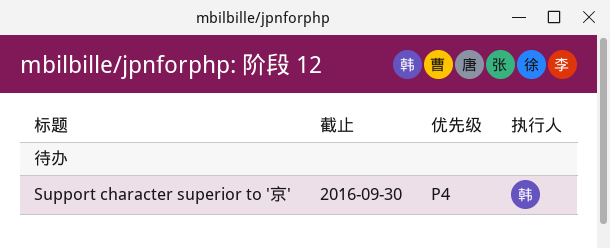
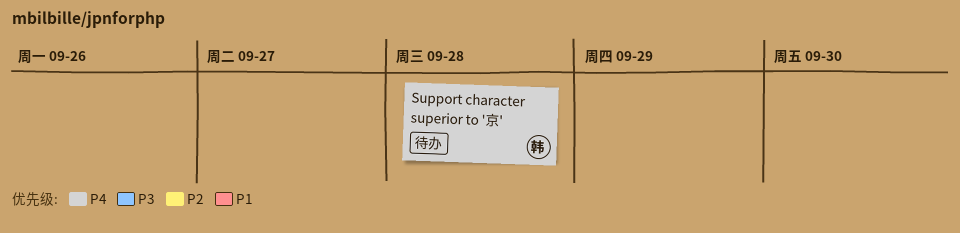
Support character superior to '京', due: Sep 30 -> Sep 28

